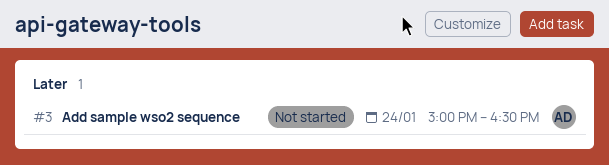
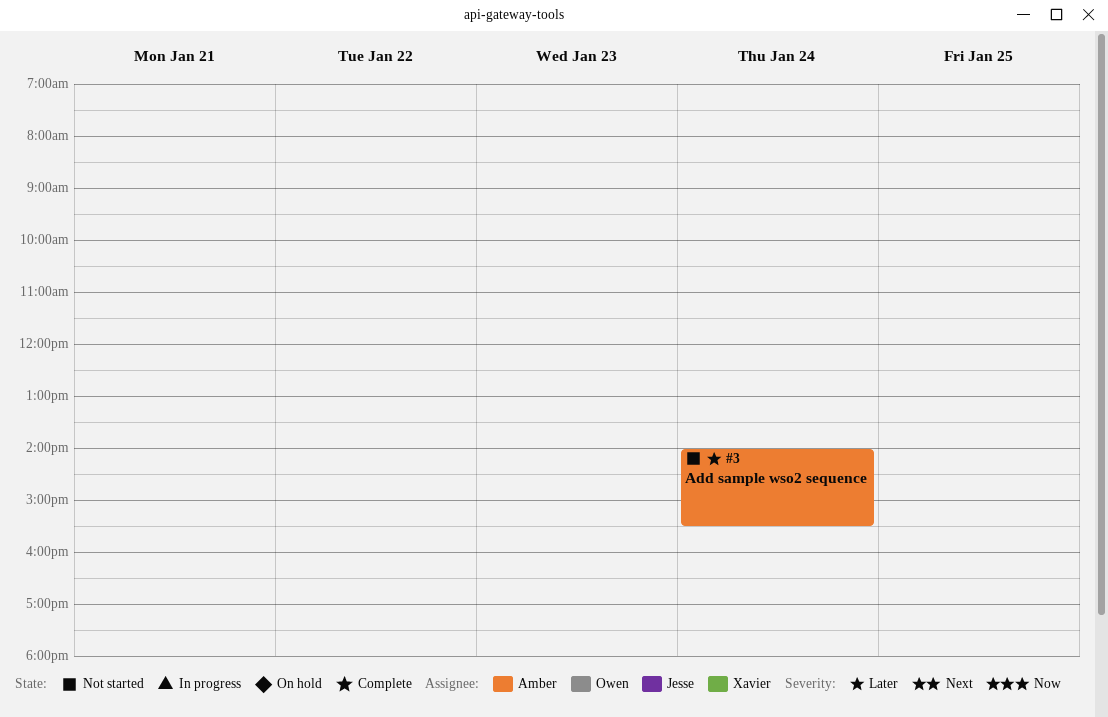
#3, begins: 15:00 -> 14:00
#3, ends: 16:30 -> 15:30

